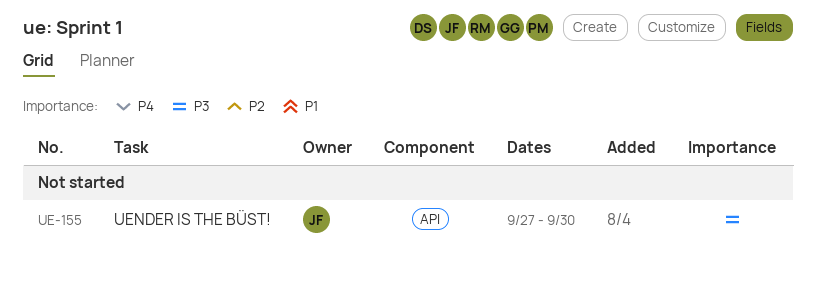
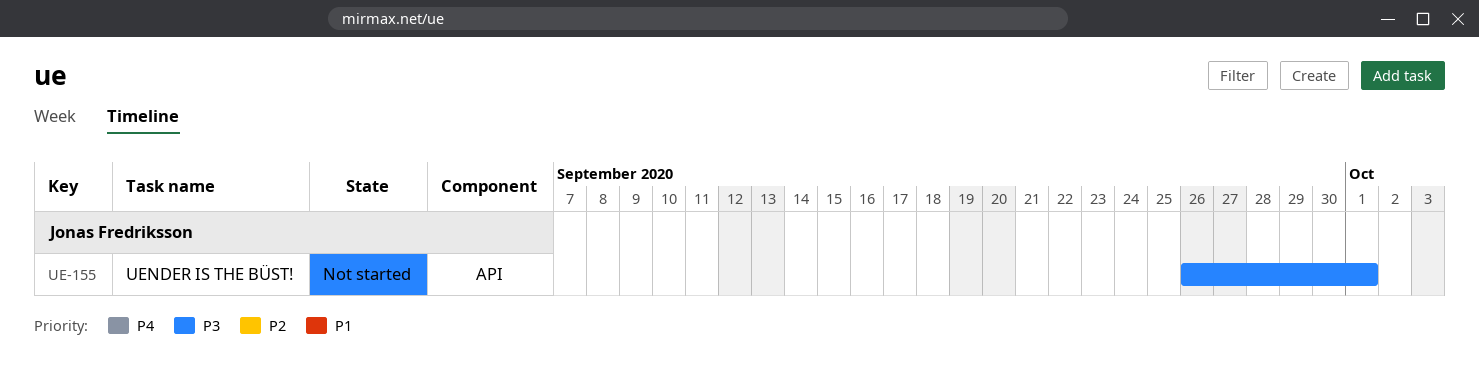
UE-155, start: Sep 27 -> Sep 26
UE-155, due: Sep 30 -> Oct 1

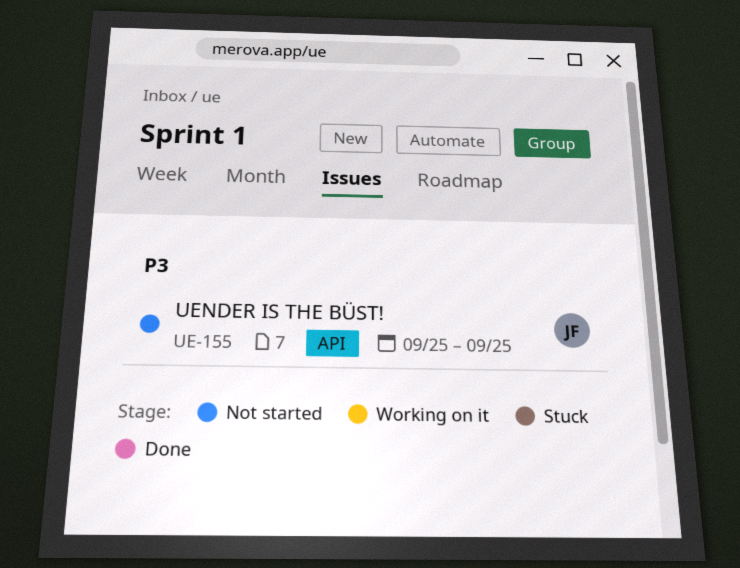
UE-155, start: Sep 26 -> Sep 25
UE-155, due: Oct 1 -> Sep 25

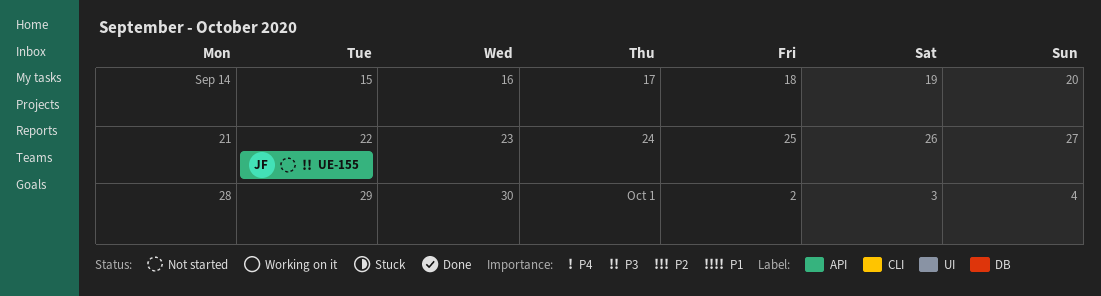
UE-155, start: Sep 25 -> Sep 22
UE-155, due: Sep 25 -> Sep 22

